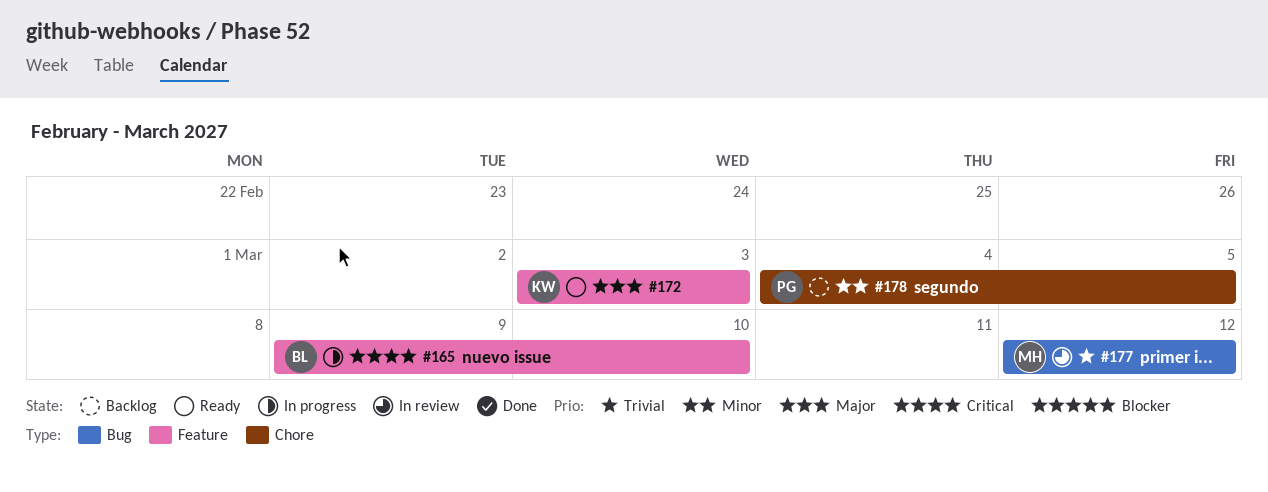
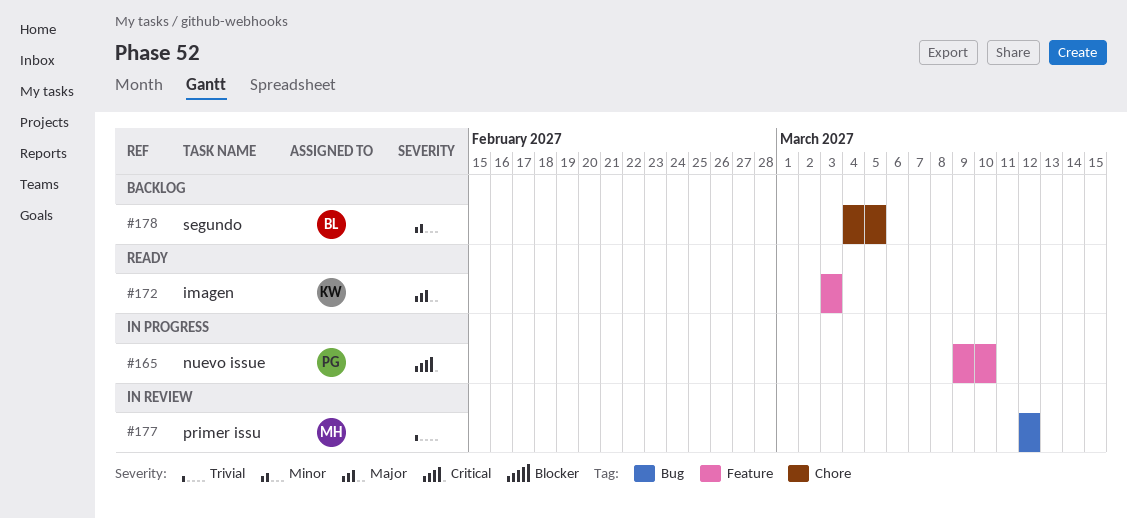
#165, owner: BL -> PG
#178, owner: PG -> BL

